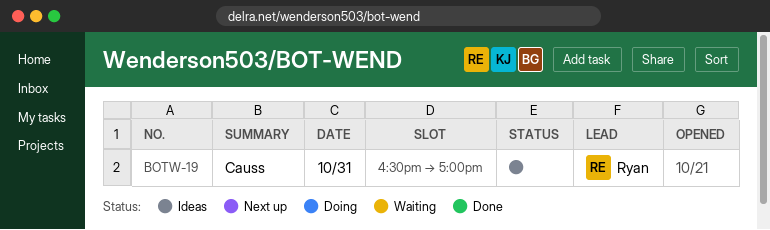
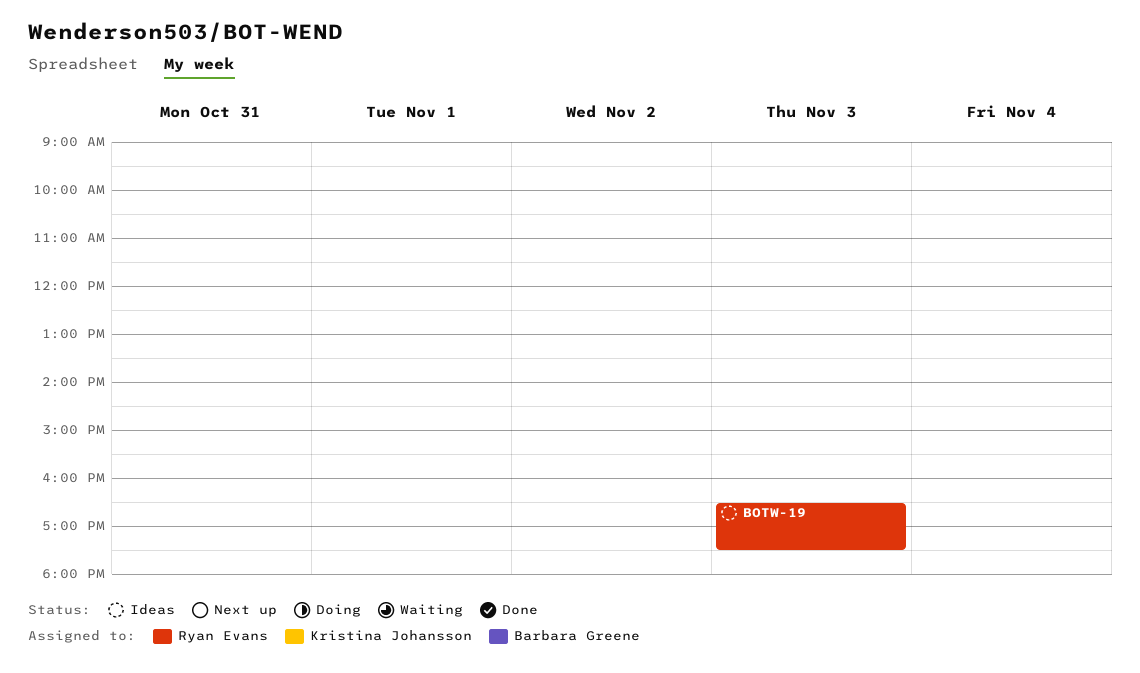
BOTW-19, day: Oct 31 -> Nov 3
BOTW-19, ends: 17:00 -> 17:30

